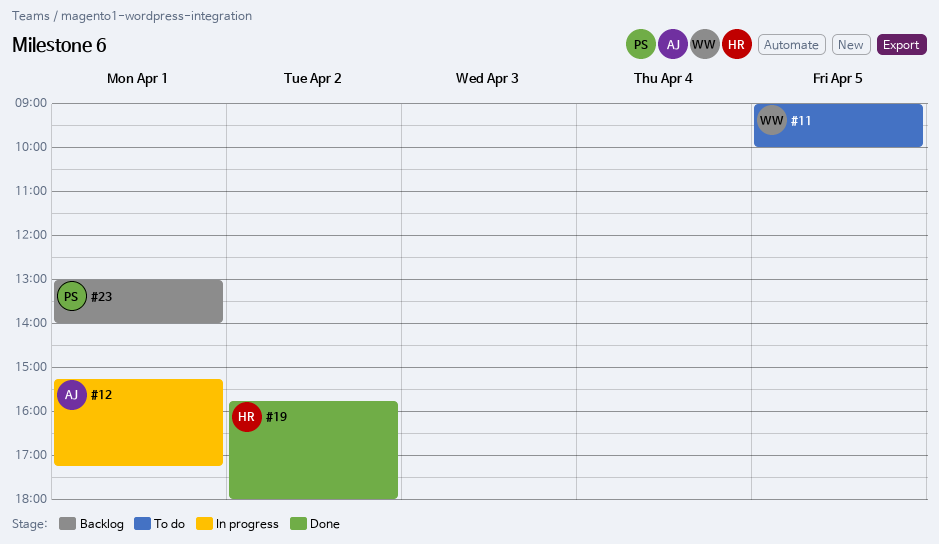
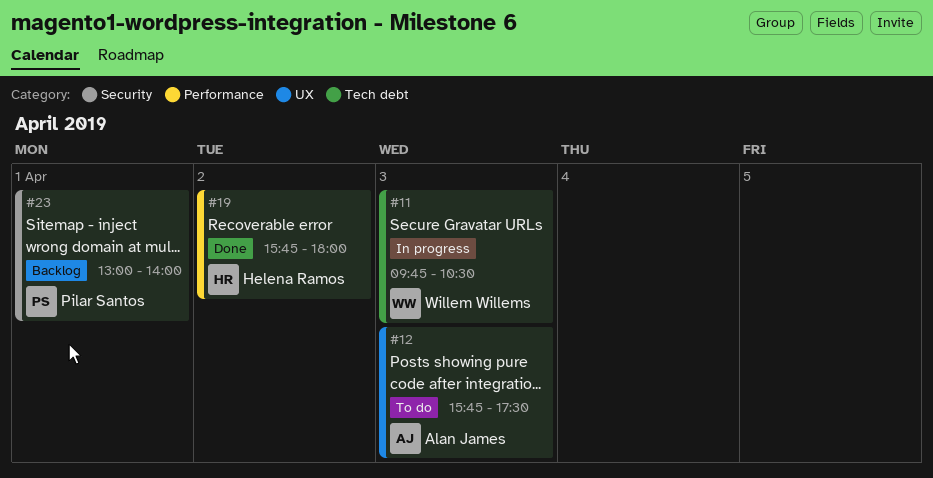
#11, status: To do -> In progress
#11, day: Apr 5 -> Apr 3
#11, begins: 09:00 -> 09:45
#11, ends: 10:00 -> 10:30
#12, status: In progress -> To do
#12, day: Apr 1 -> Apr 3
#12, begins: 15:15 -> 15:45
#12, ends: 17:15 -> 17:30

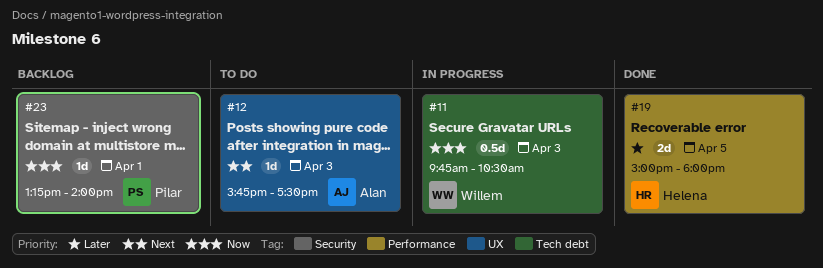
#19, day: Apr 2 -> Apr 5
#19, begins: 15:45 -> 15:00
#23, begins: 13:00 -> 13:15

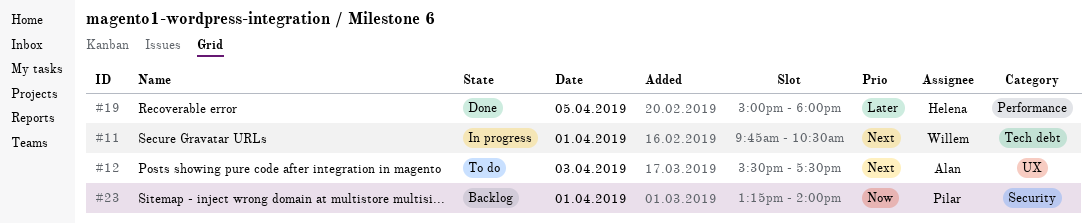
#11, priority: Now -> Next
#11, day: Apr 3 -> Apr 1
#12, begins: 15:45 -> 15:30

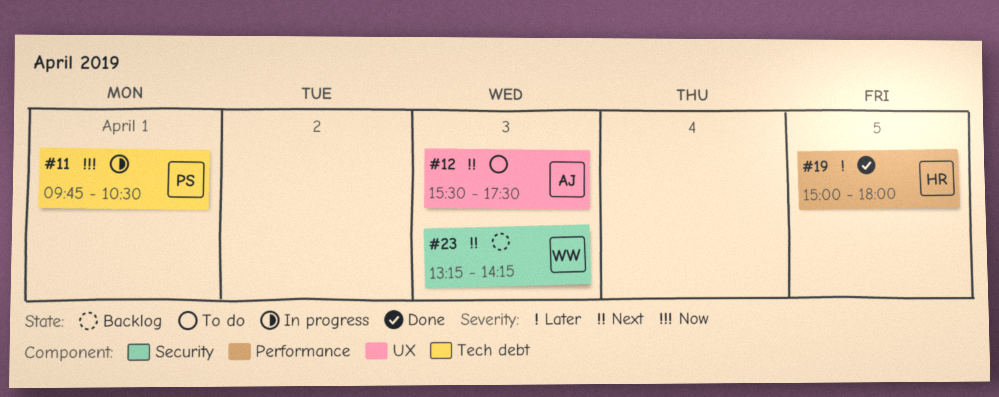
#11, owner: Willem -> Pilar
#11, priority: Next -> Now
#23, owner: Pilar -> Willem
#23, priority: Now -> Next
#23, day: Apr 1 -> Apr 3
#23, ends: 14:00 -> 14:15

